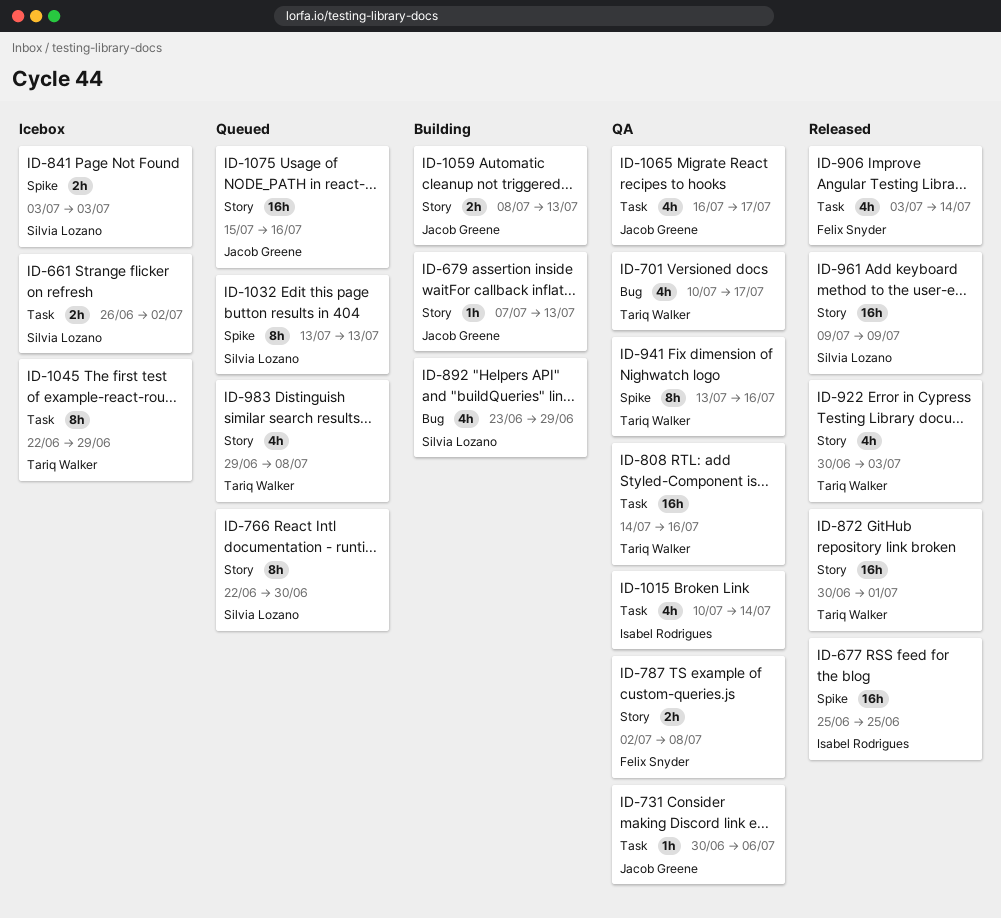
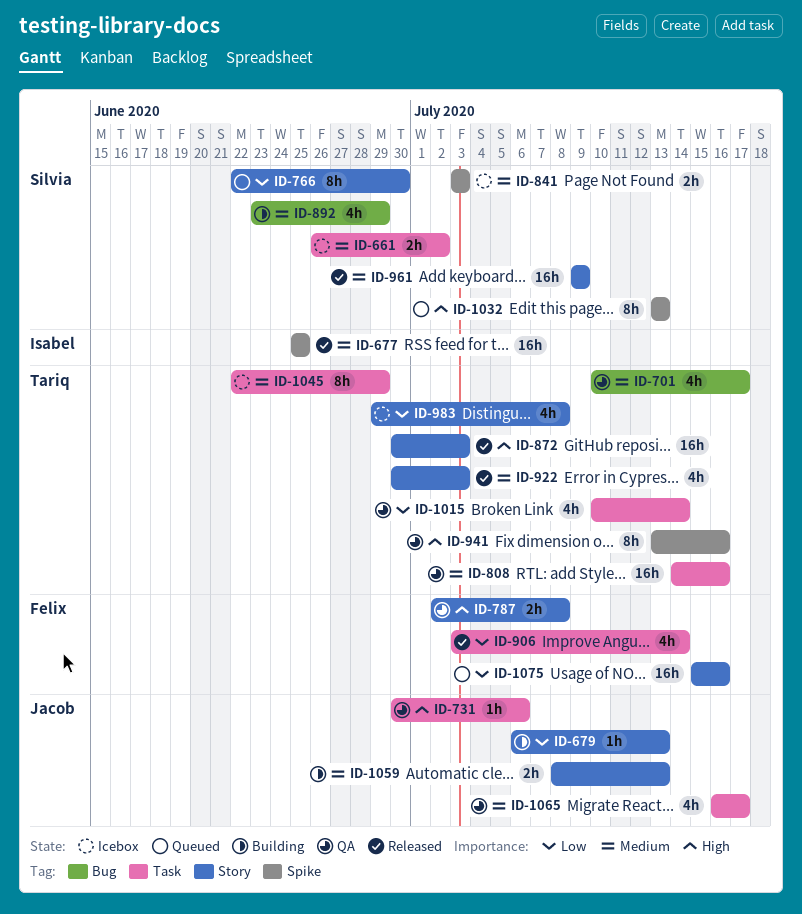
ID-679, start: Jul 7 -> Jul 6
ID-872, due: Jul 1 -> Jul 3
ID-983, status: Queued -> Icebox
ID-1015, owner: Isabel Rodrigues -> Tariq Walker
ID-1075, owner: Jacob Greene -> Felix Snyder

